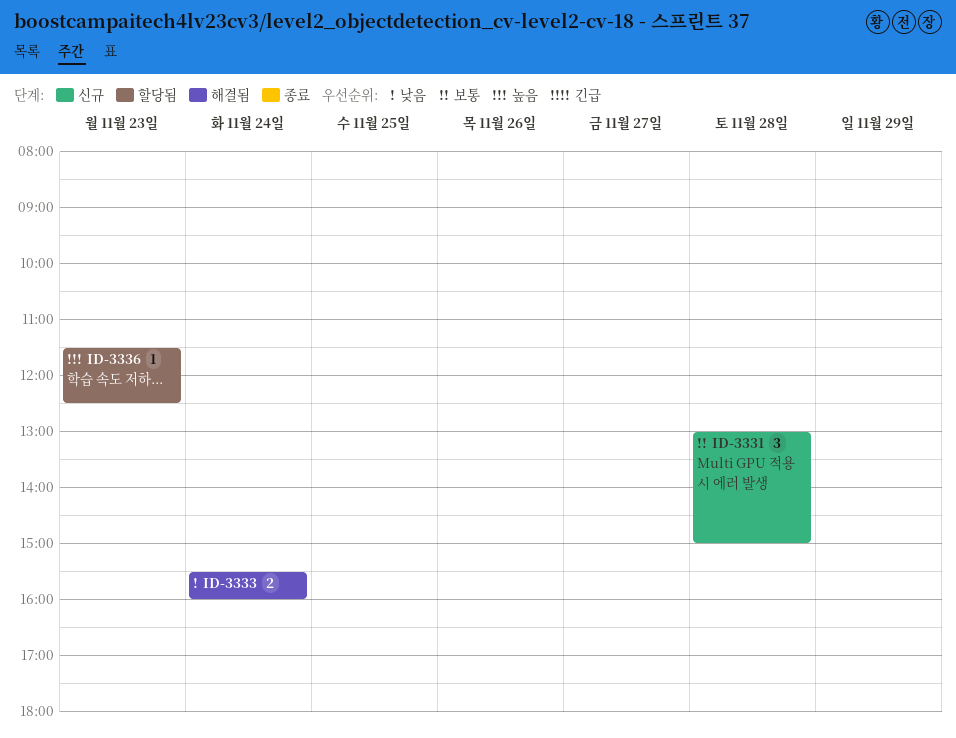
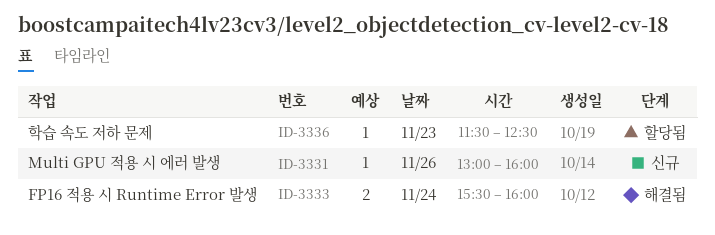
ID-3331, estimate: 3 -> 1
ID-3331, day: Nov 28 -> Nov 26
ID-3331, ends: 15:00 -> 16:00

